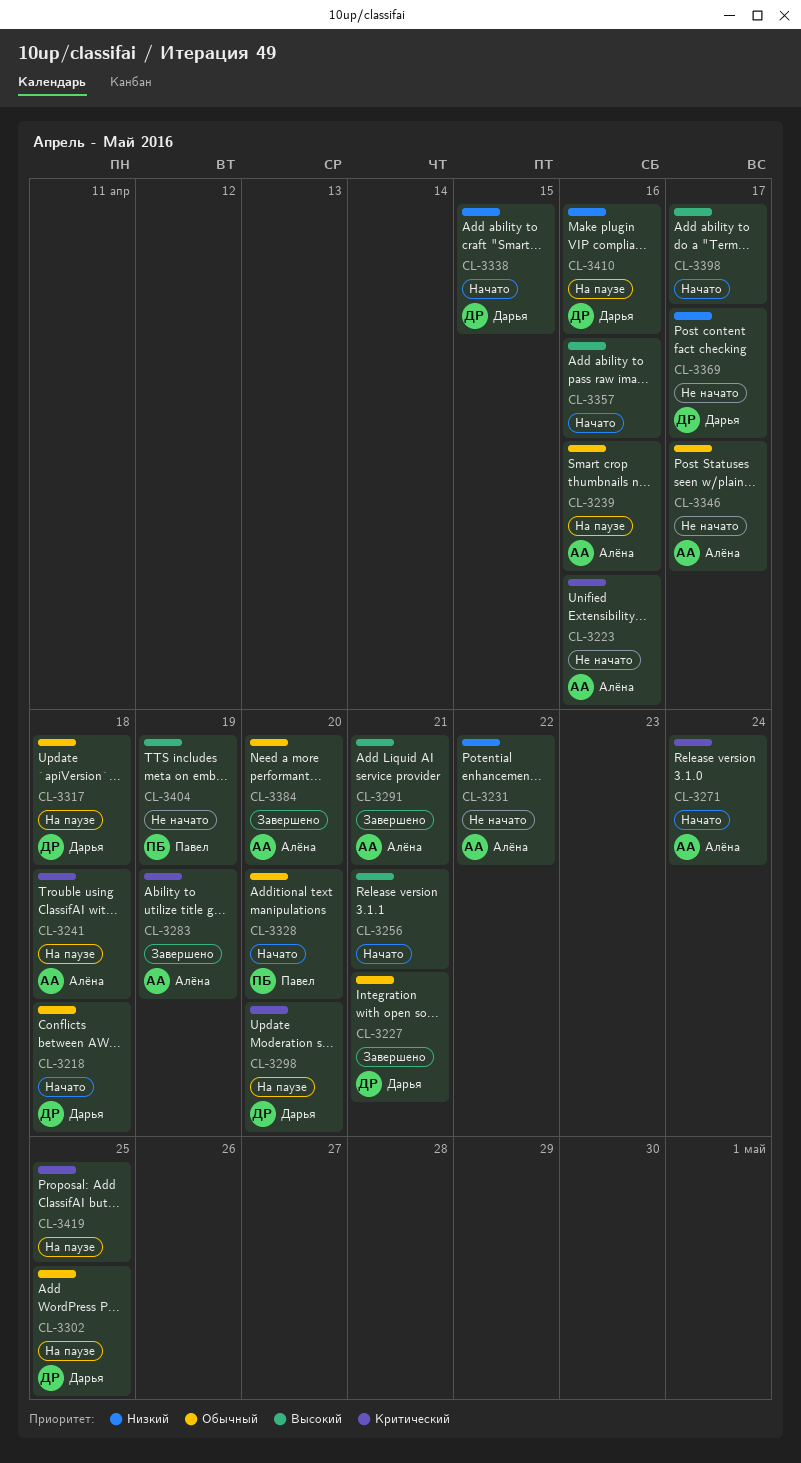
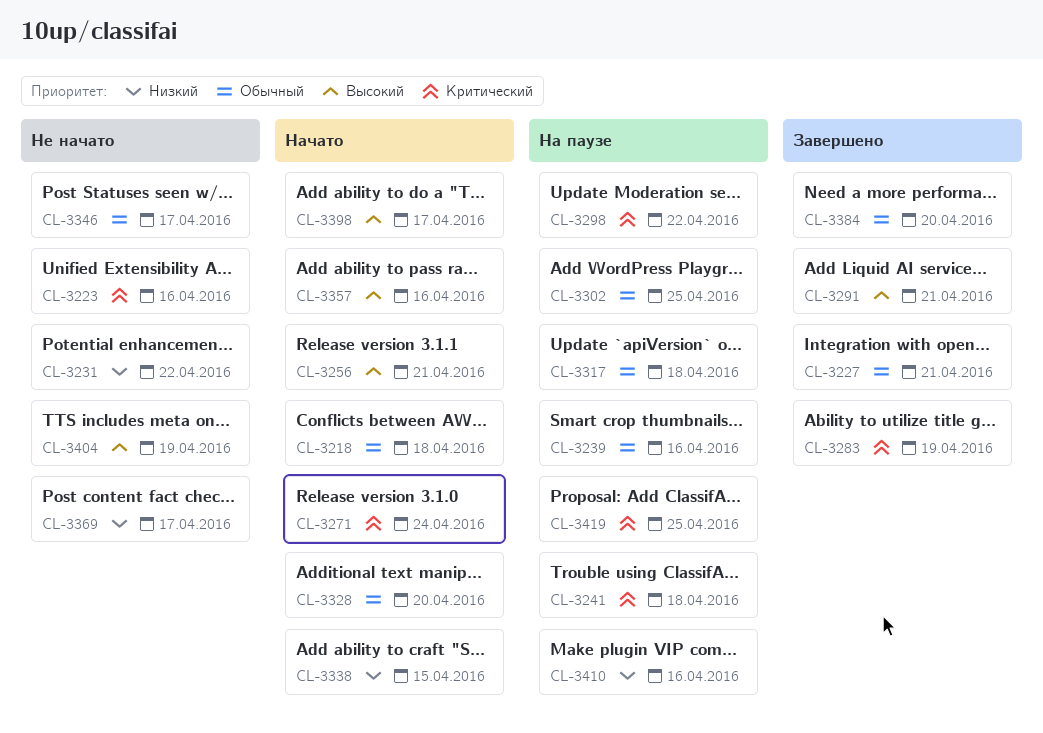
CL-3298, due: Apr 20 -> Apr 22

